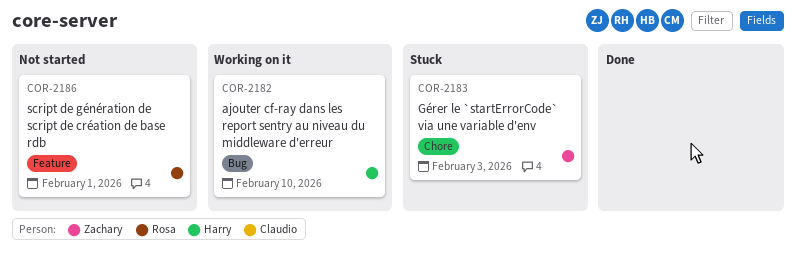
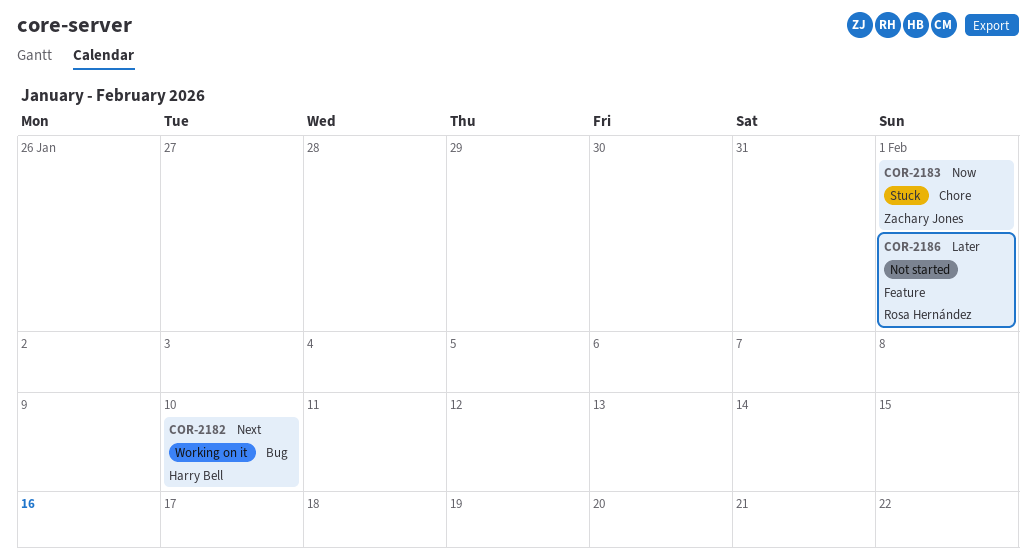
COR-2183, due: Feb 3 -> Feb 1

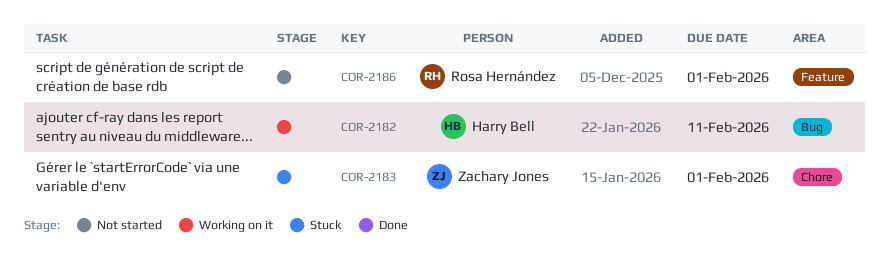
COR-2182, due: Feb 10 -> Feb 11

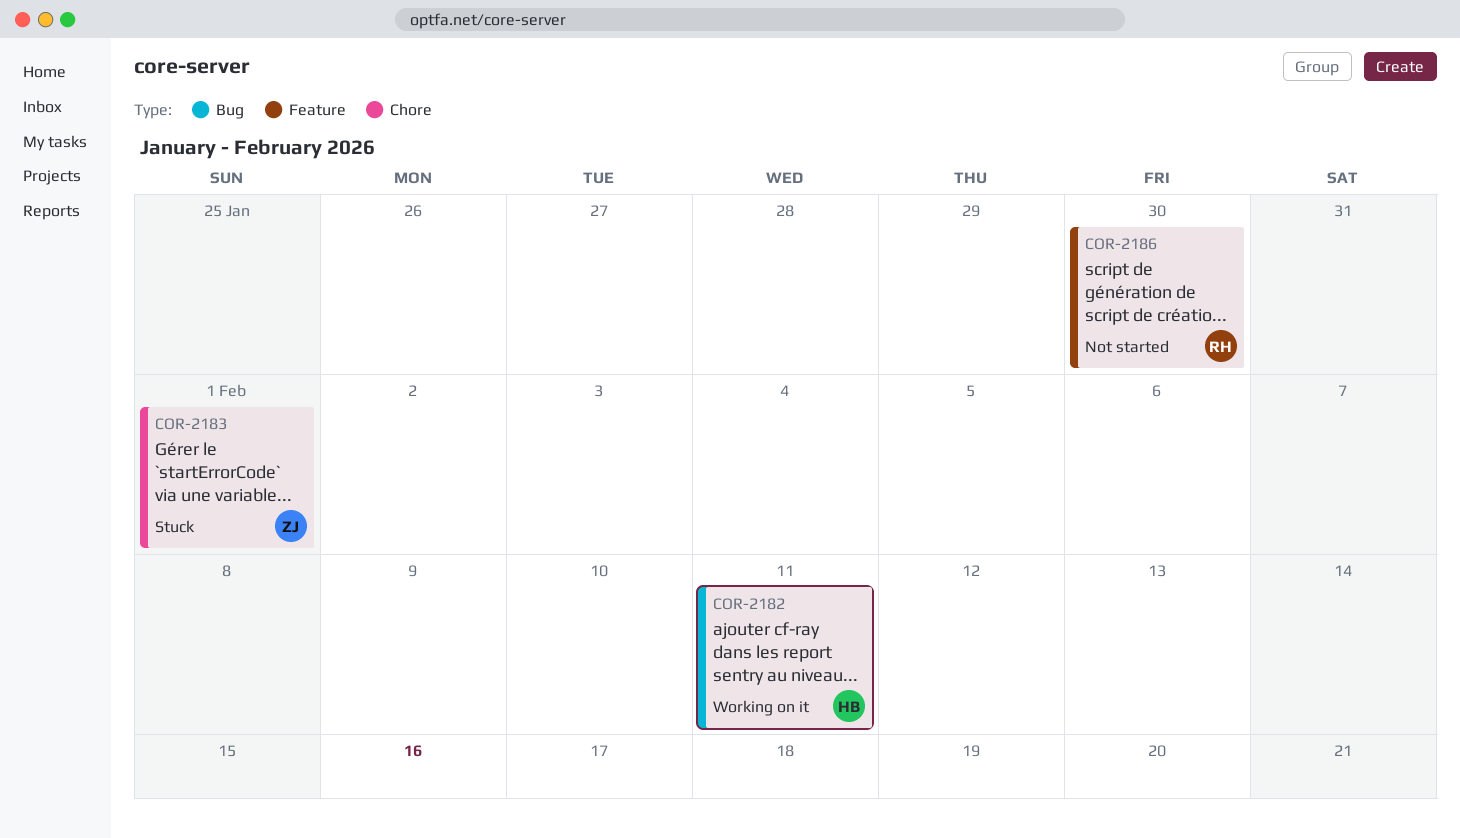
COR-2186, due: Feb 1 -> Jan 30

